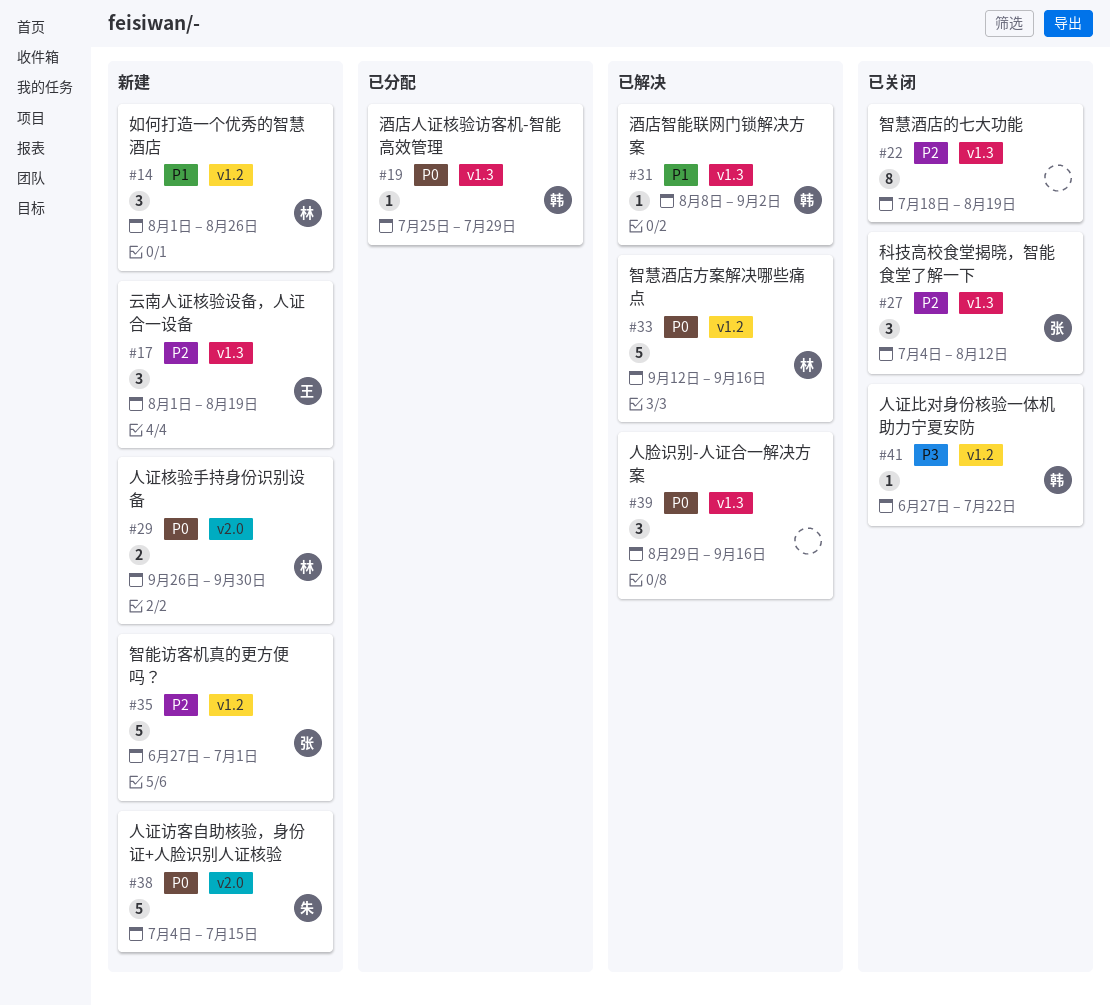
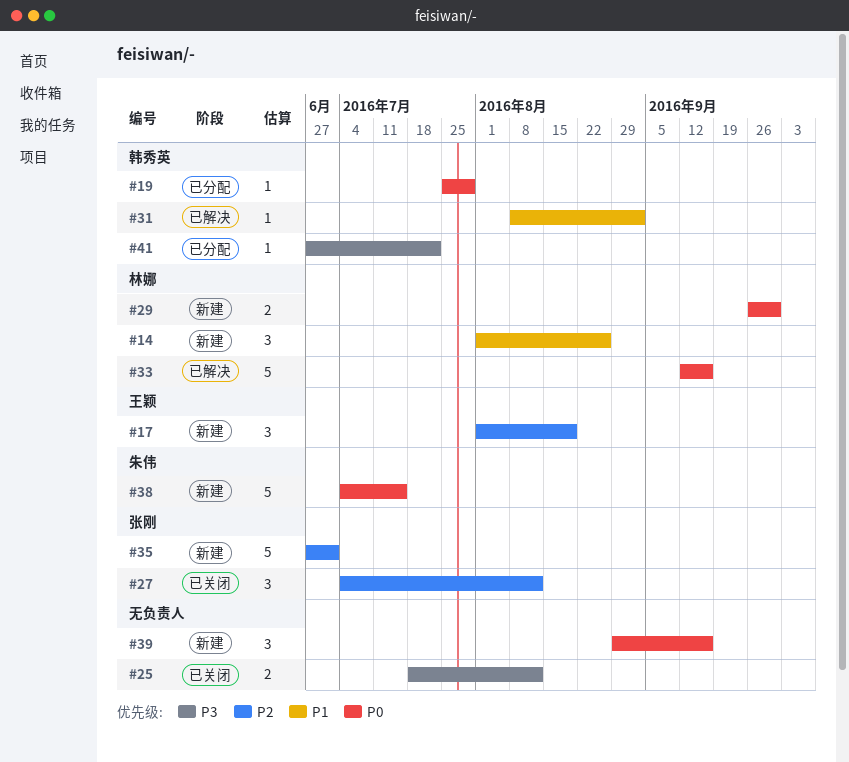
#22: present -> none
#25: none -> present
#39, status: 已解决 -> 新建
#41, status: 已关闭 -> 已分配

